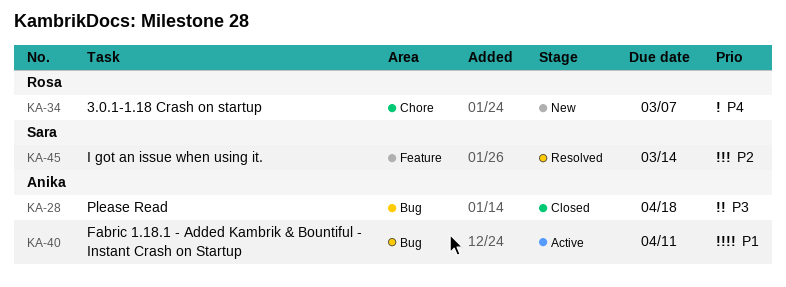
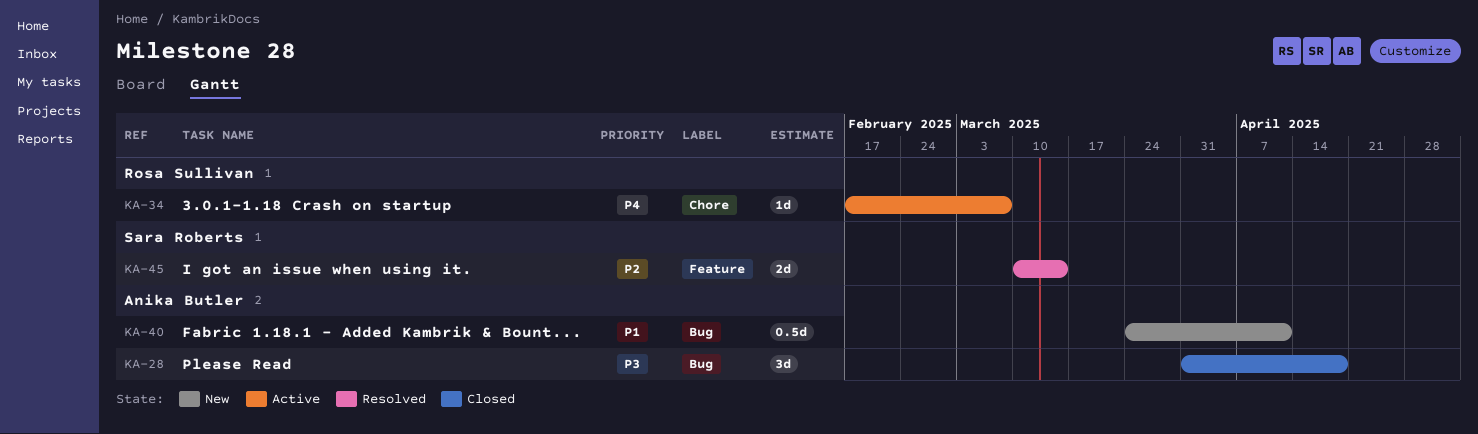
KA-34, status: New -> Active
KA-40, status: Active -> New

